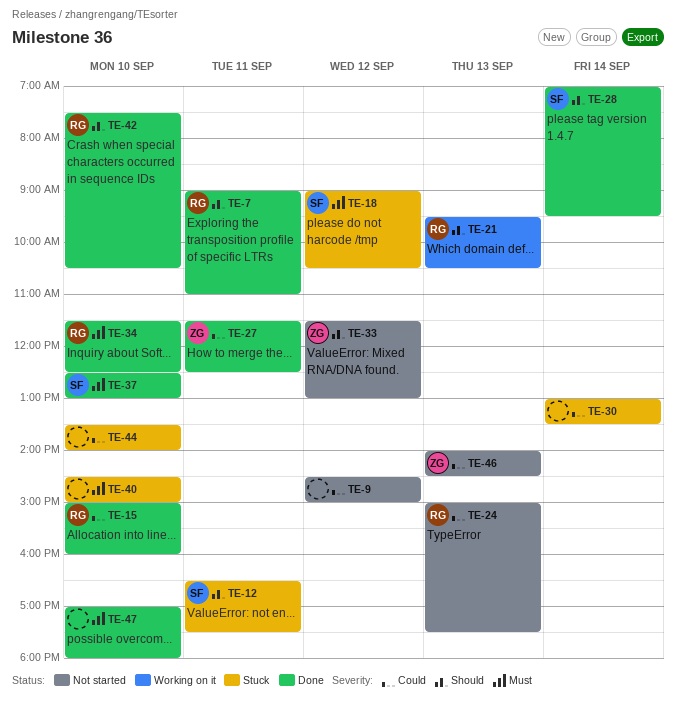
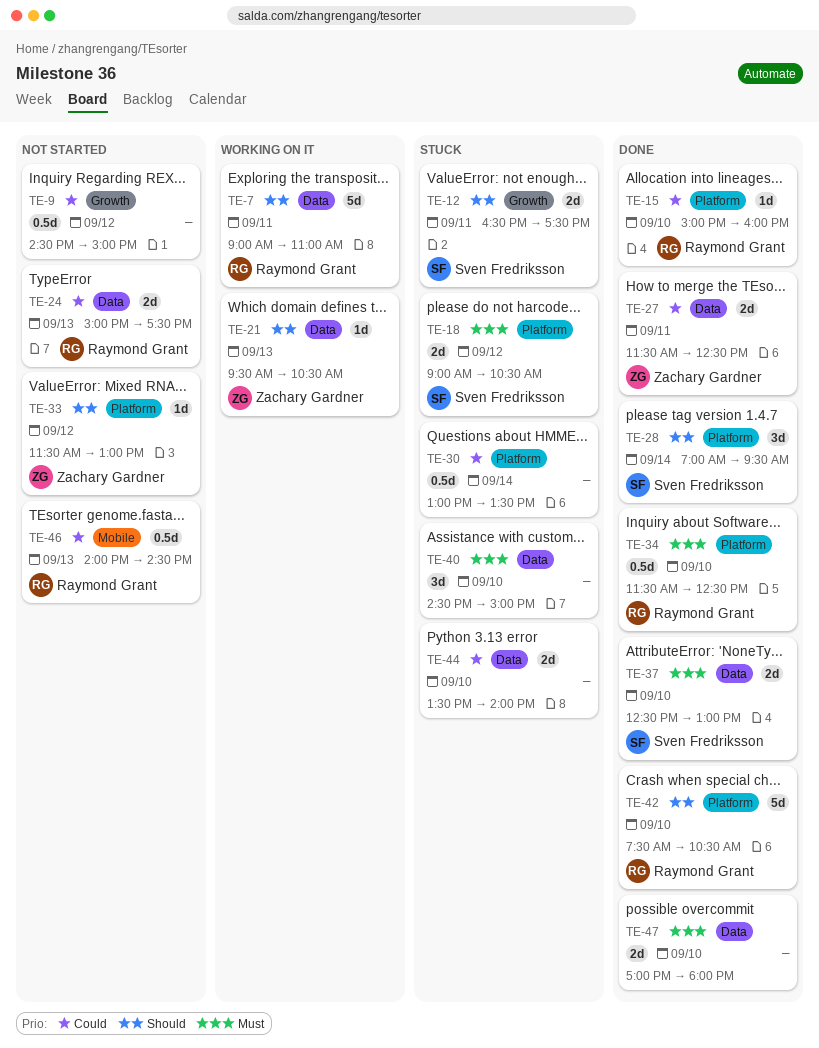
TE-7, status: Done -> Working on it
TE-21, owner: Raymond Grant -> Zachary Gardner
TE-46, owner: Zachary Gardner -> Raymond Grant

